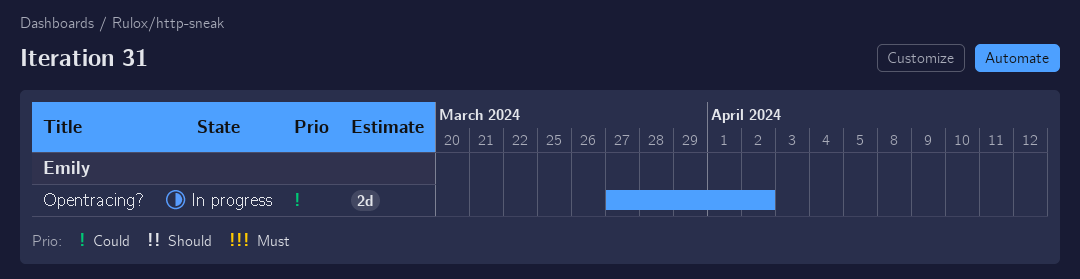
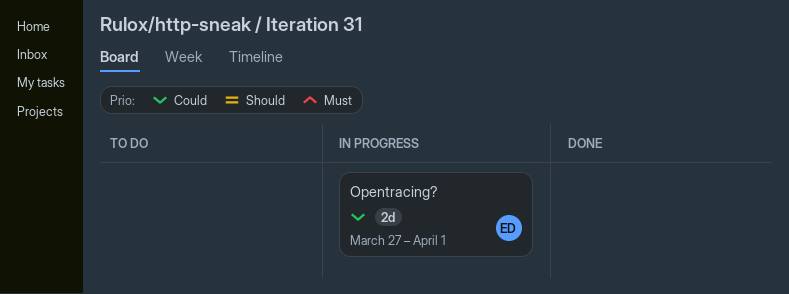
Opentracing?, due: Apr 2 -> Apr 1

